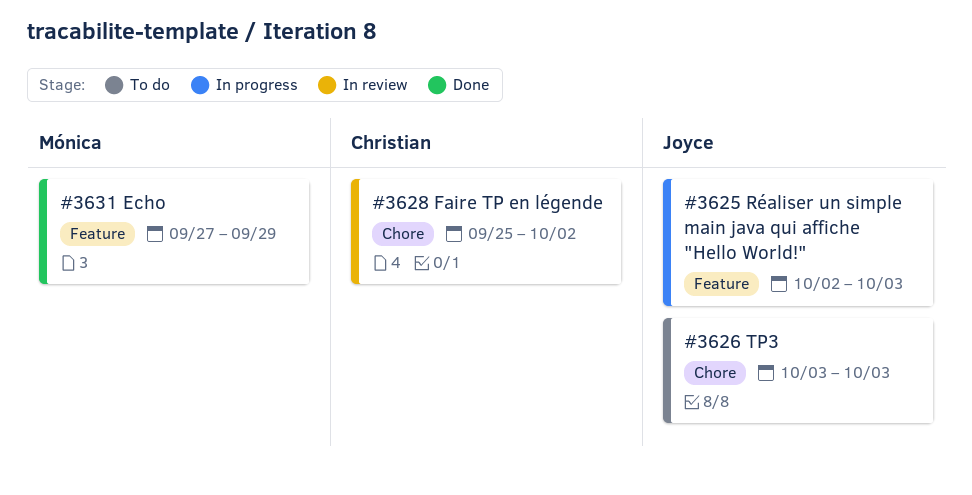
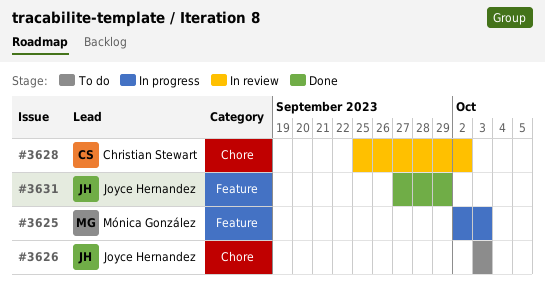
#3625, owner: Joyce Hernandez -> Mónica González
#3631, owner: Mónica González -> Joyce Hernandez

